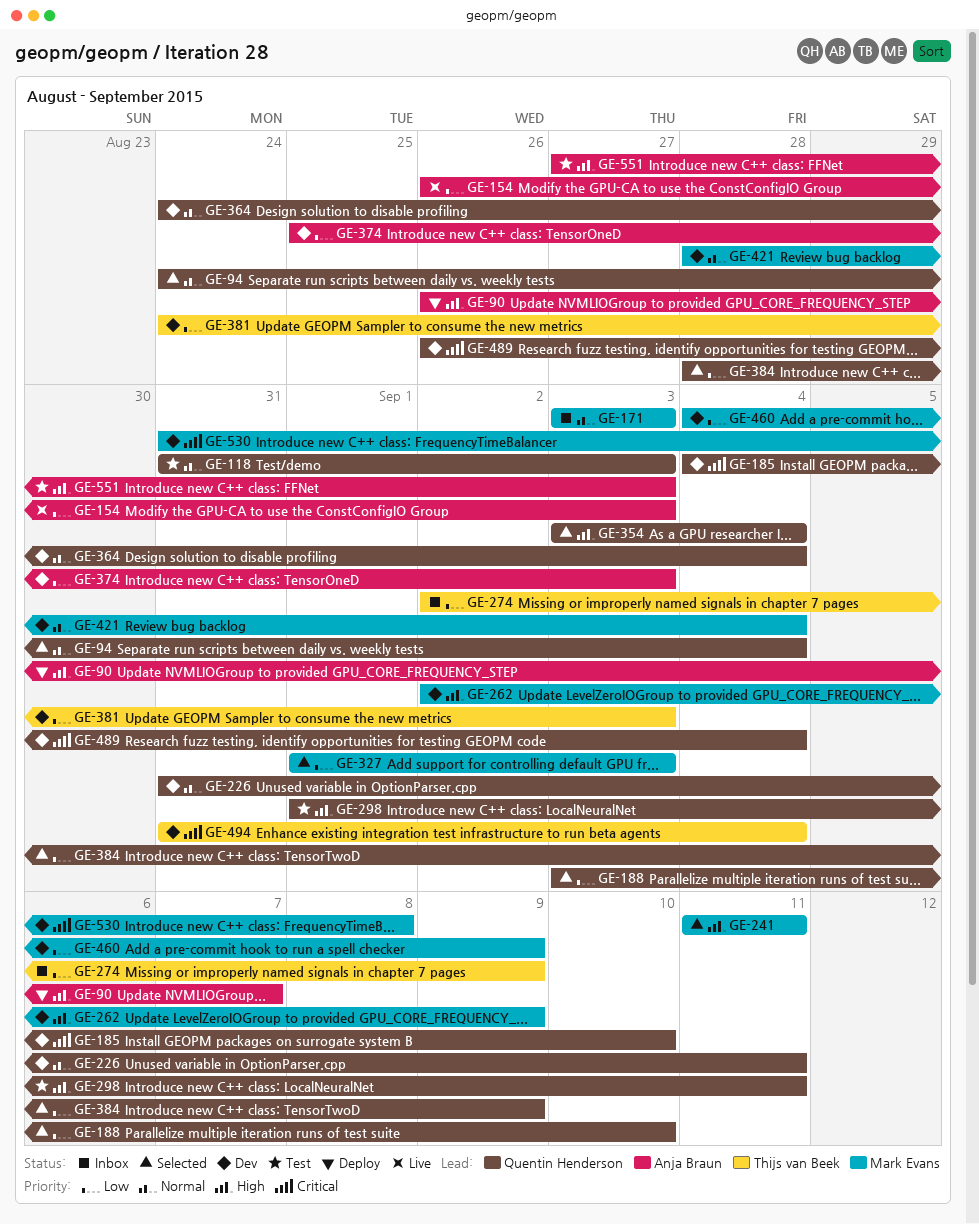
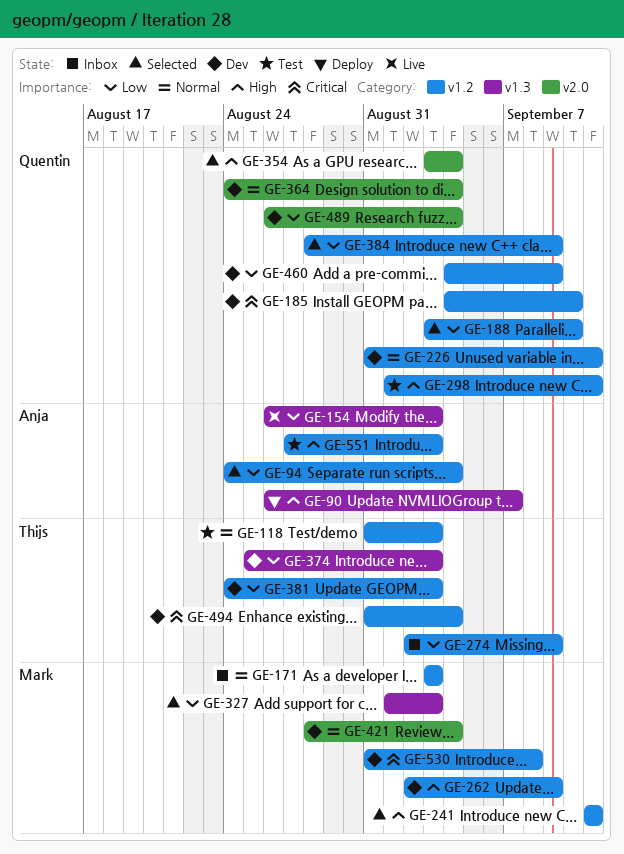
GE-94, owner: Quentin Henderson -> Anja Braun
GE-94, priority: Normal -> Low
GE-118, owner: Quentin Henderson -> Thijs van Beek
GE-374, owner: Anja Braun -> Thijs van Beek
GE-460, owner: Mark Evans -> Quentin Henderson
GE-489, priority: Critical -> Low

